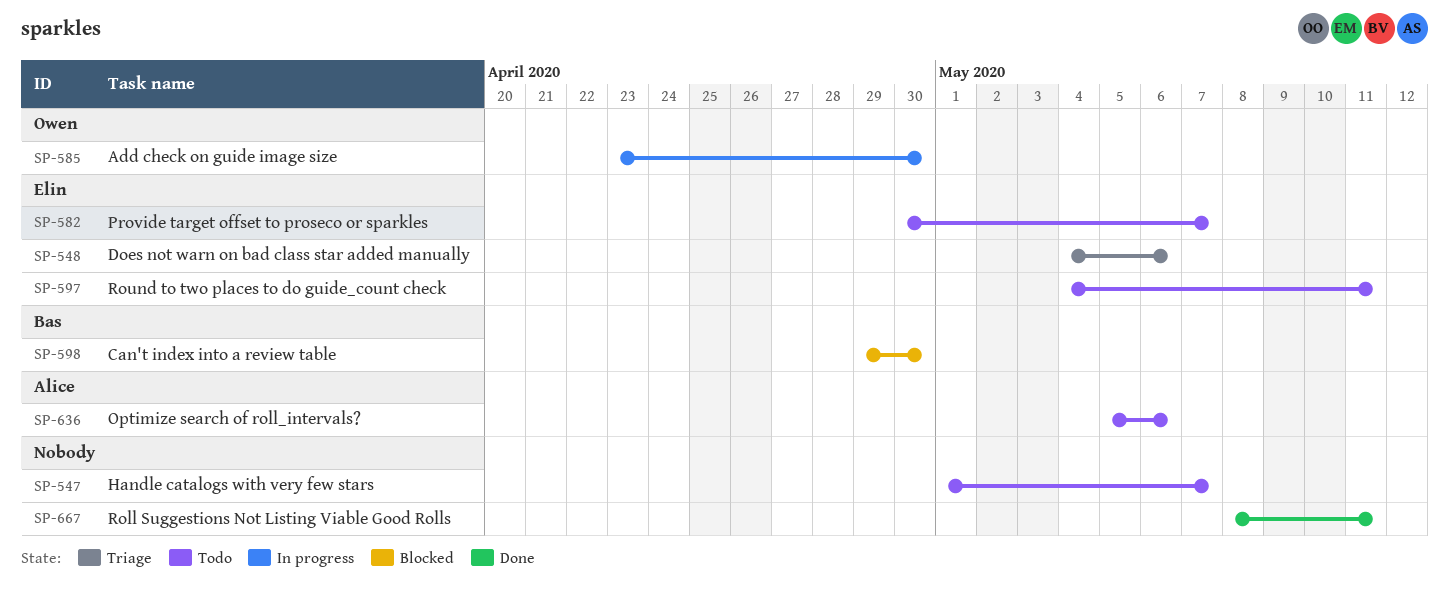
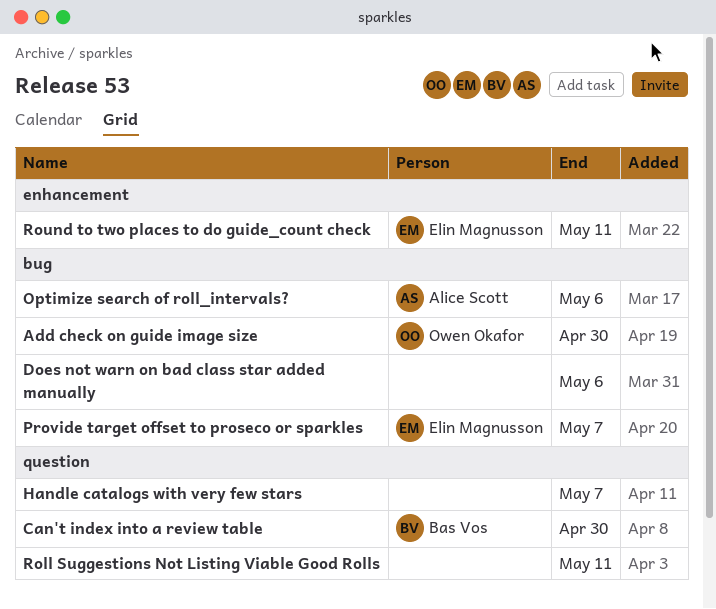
Does not warn on bad class star added manually, owner: Elin Magnusson -> none

